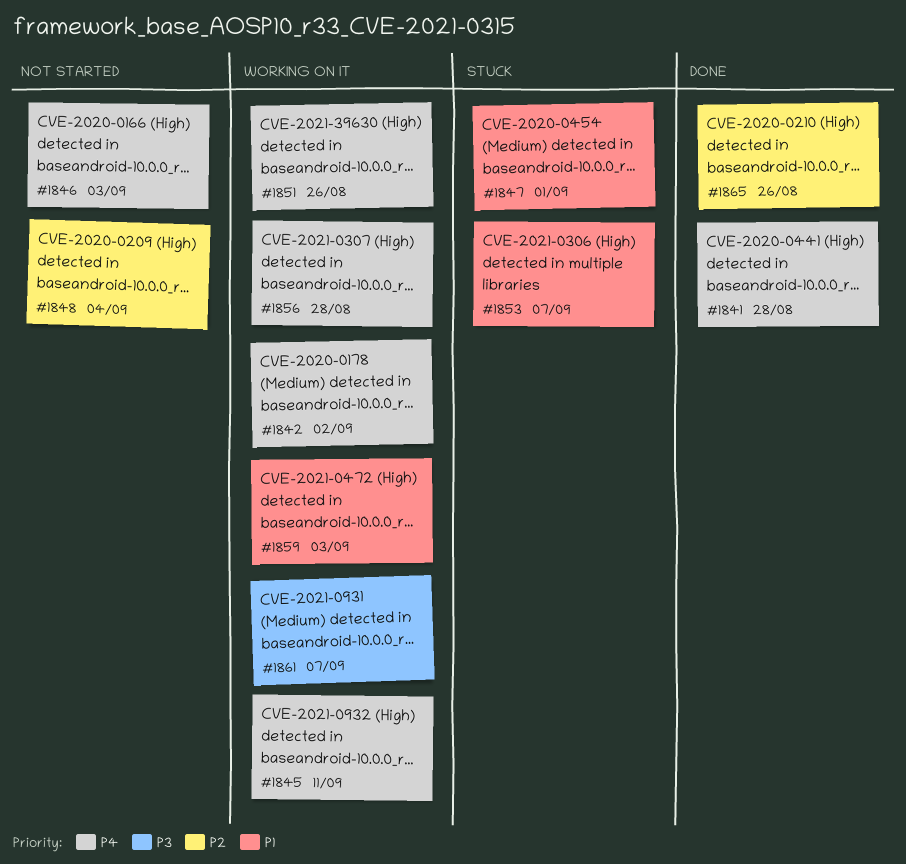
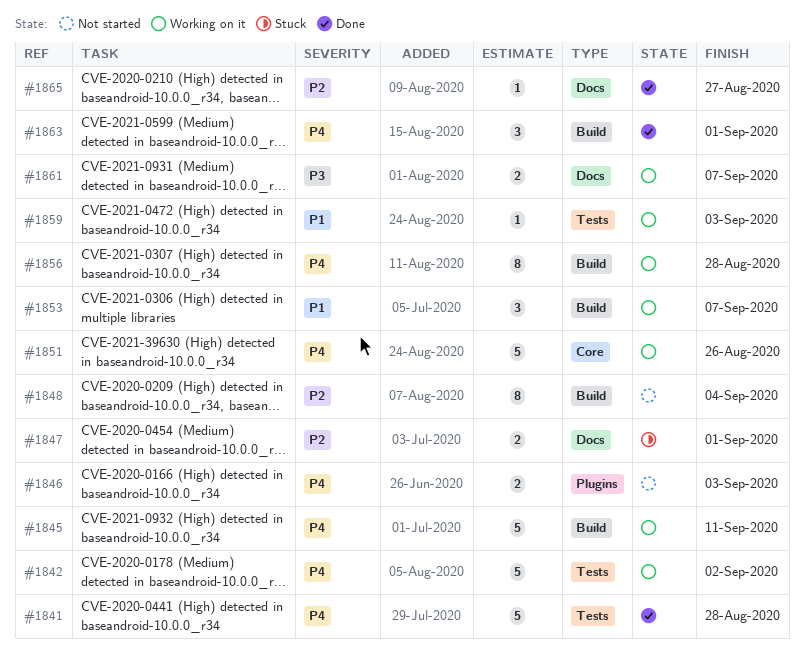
#1847, priority: P1 -> P2
#1853, status: Stuck -> Working on it
#1863: none -> present
#1865, due: Aug 26 -> Aug 27

